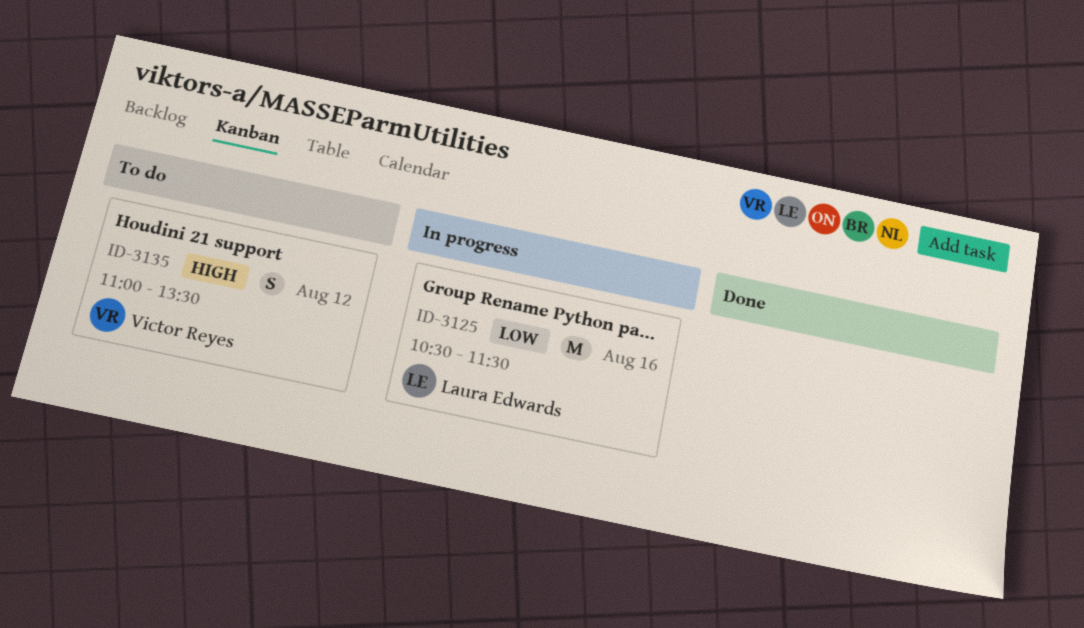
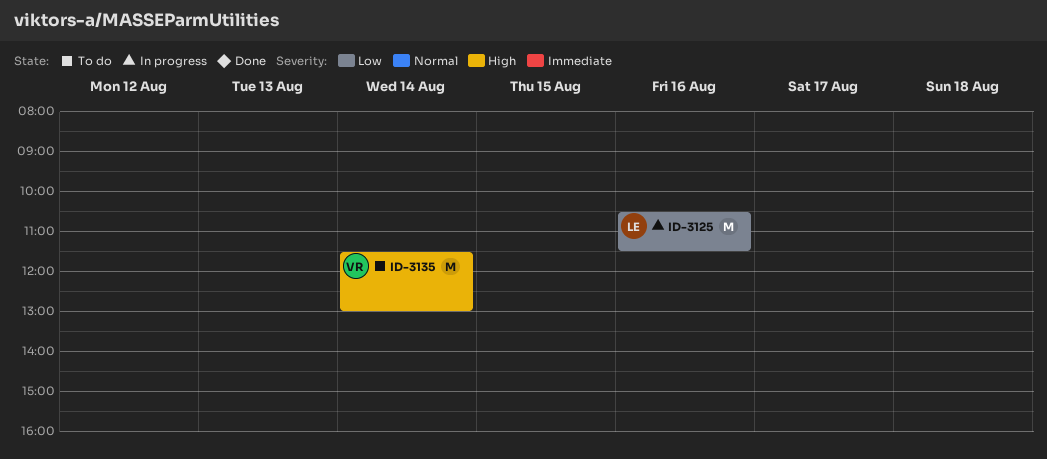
ID-3135, estimate: S -> M
ID-3135, day: Aug 12 -> Aug 14
ID-3135, begins: 11:00 -> 11:30
ID-3135, ends: 13:30 -> 13:00

